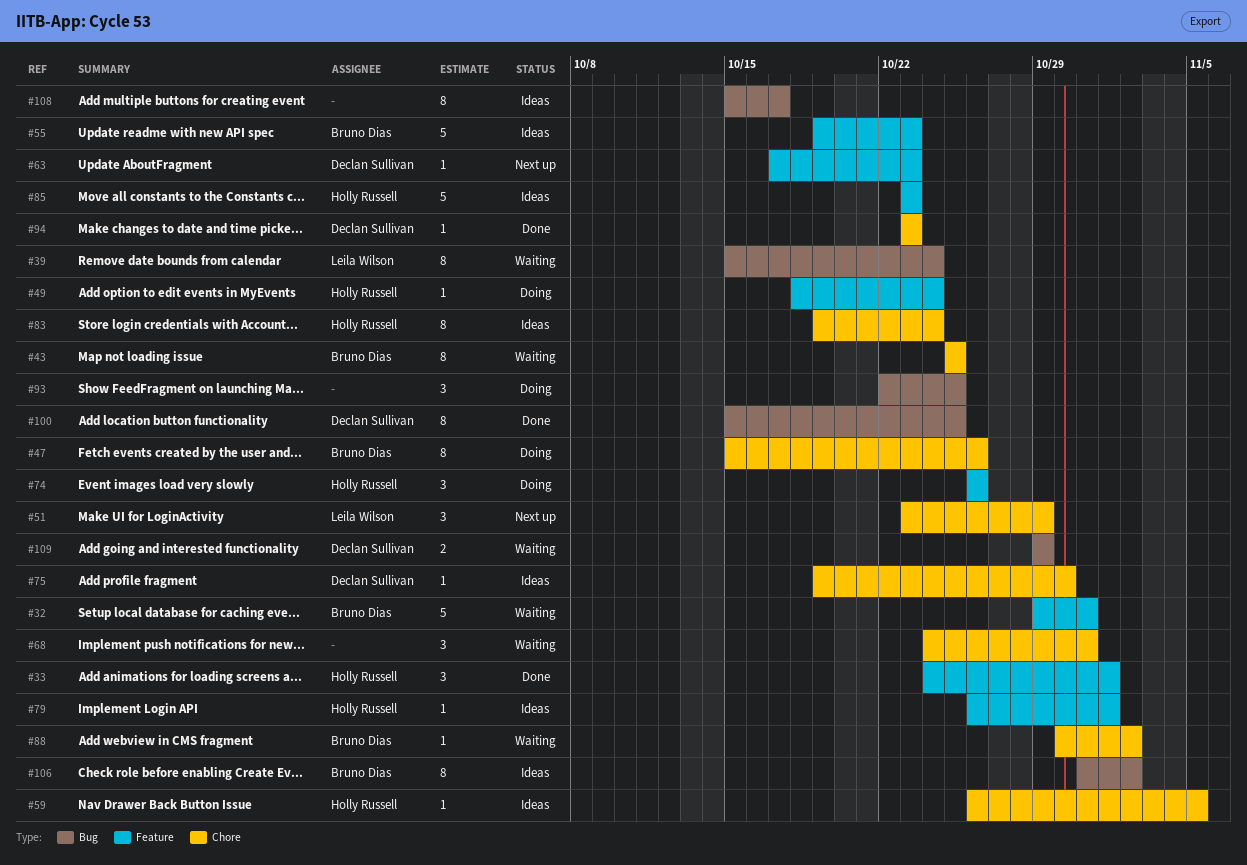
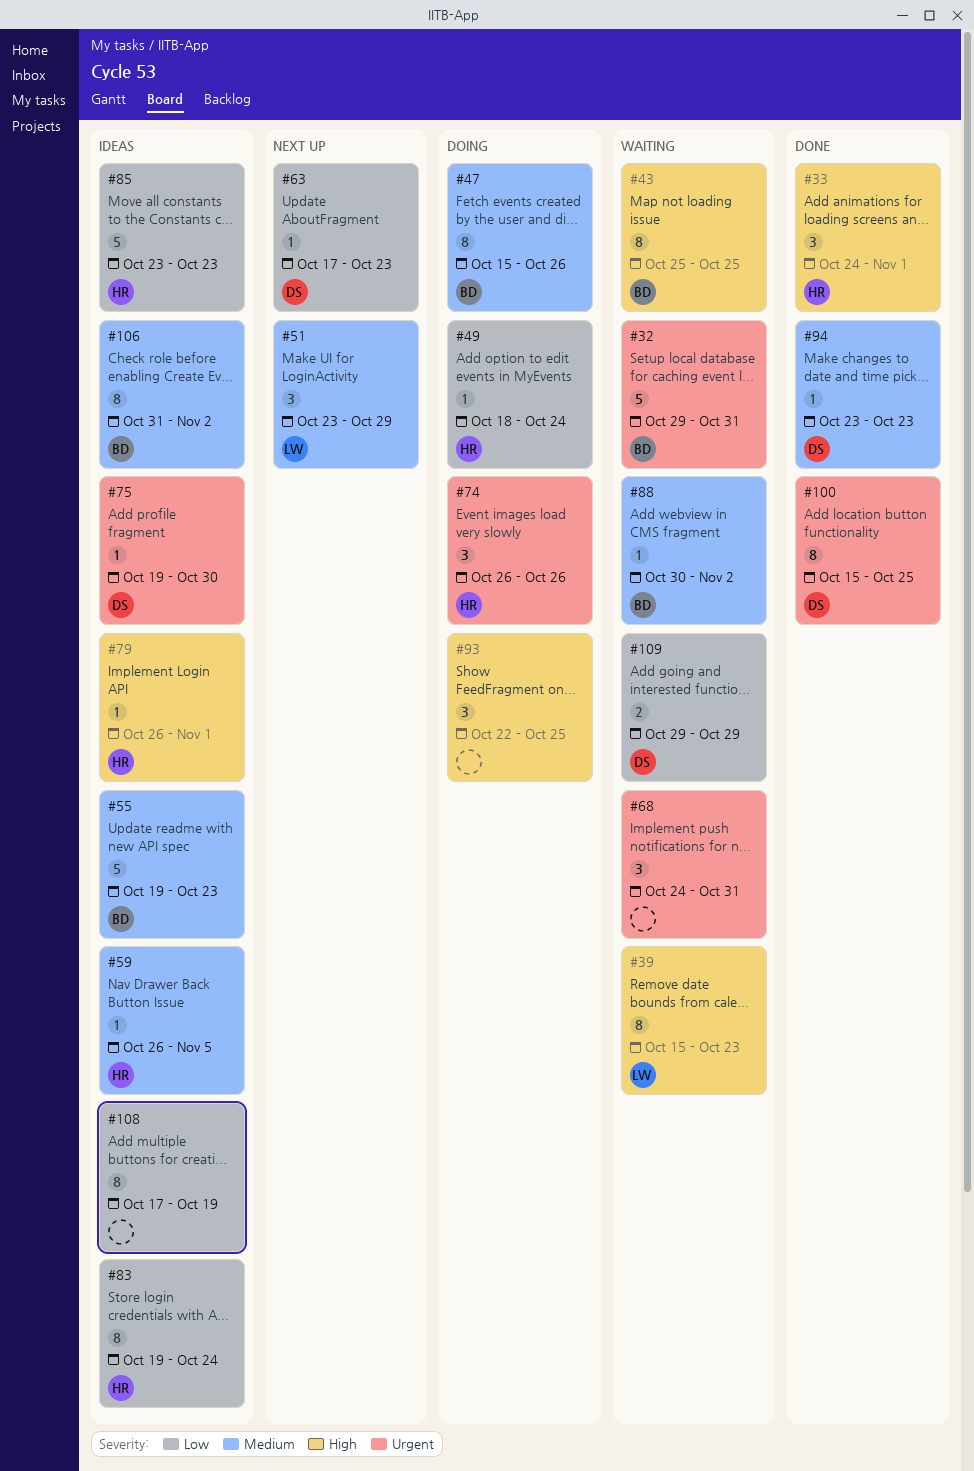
#39, due: Oct 24 -> Oct 23
#108, start: Oct 15 -> Oct 17
#108, due: Oct 17 -> Oct 19

